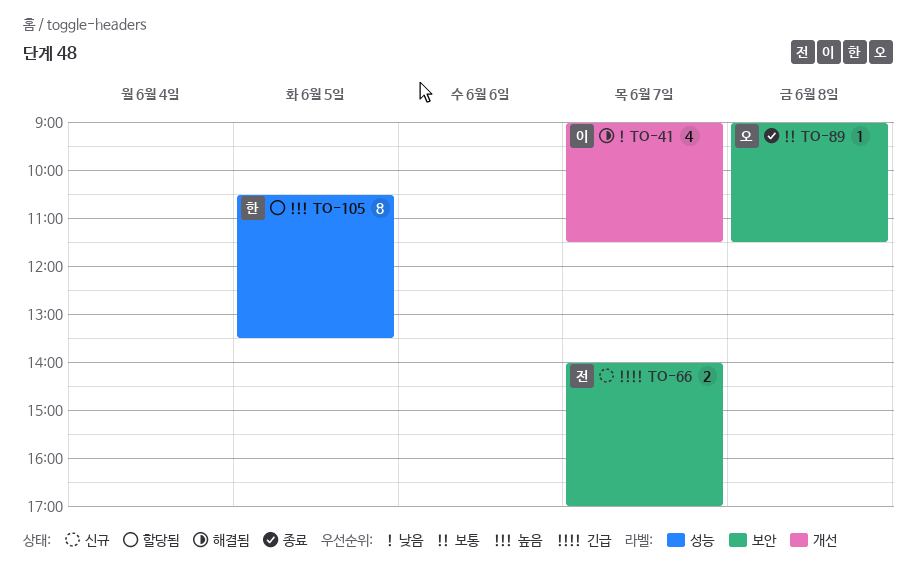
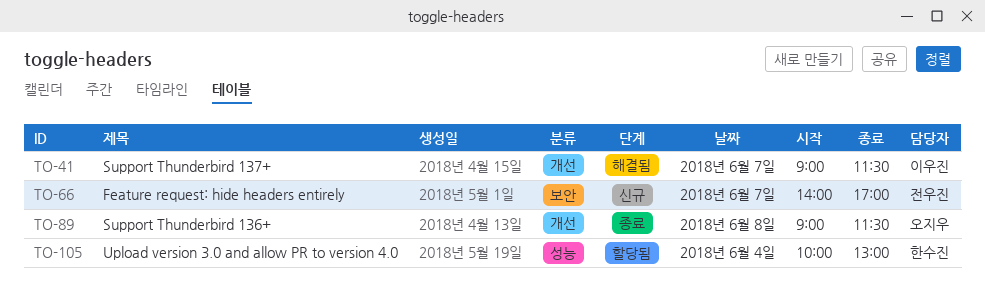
TO-89, label: 보안 -> 개선
TO-105, day: Jun 5 -> Jun 4
TO-105, begins: 10:30 -> 10:00
TO-105, ends: 13:30 -> 13:00

